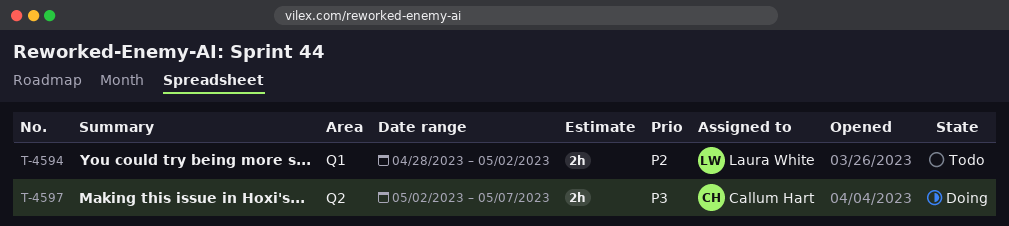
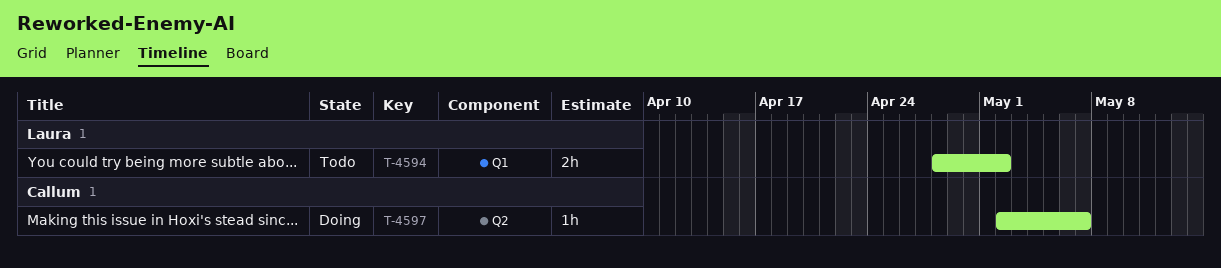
T-4597, estimate: 2h -> 1h

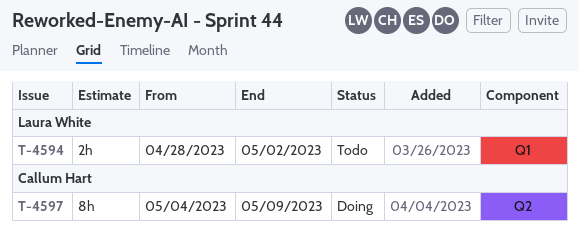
T-4597, estimate: 1h -> 8h
T-4597, start: May 2 -> May 4
T-4597, due: May 7 -> May 9

